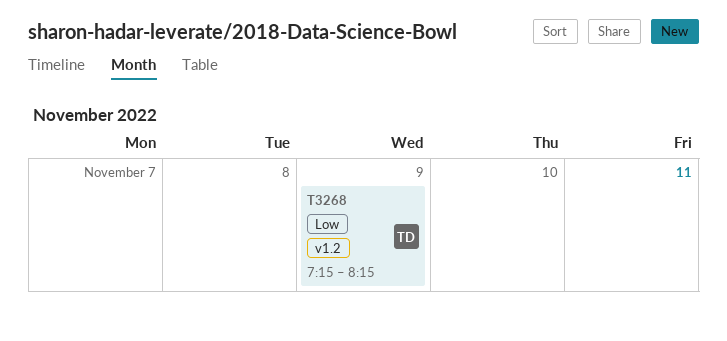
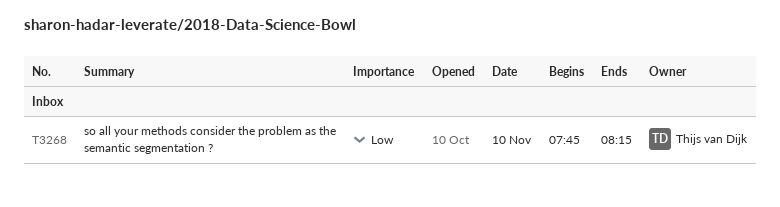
T3268, day: Nov 9 -> Nov 10
T3268, begins: 07:15 -> 07:45

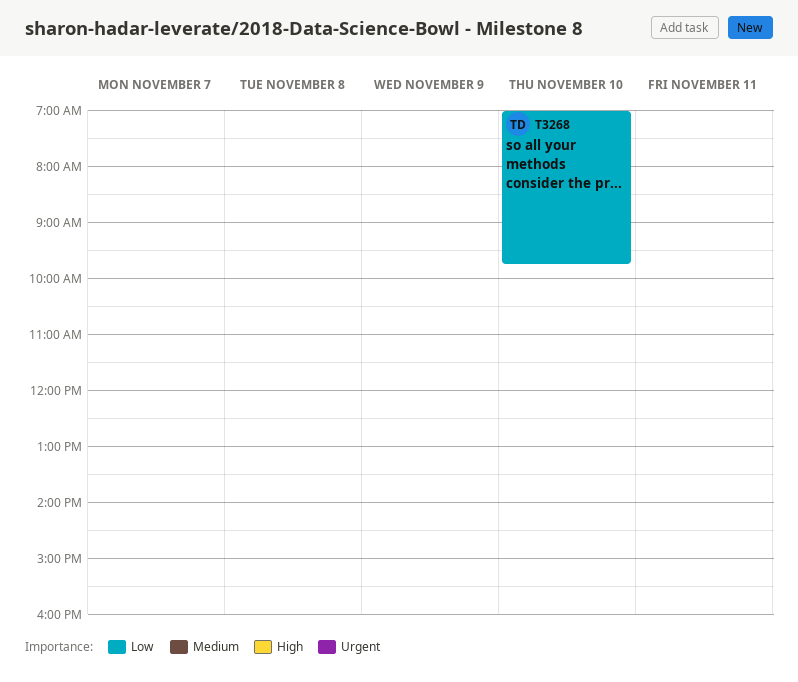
T3268, begins: 07:45 -> 07:00
T3268, ends: 08:15 -> 09:45

